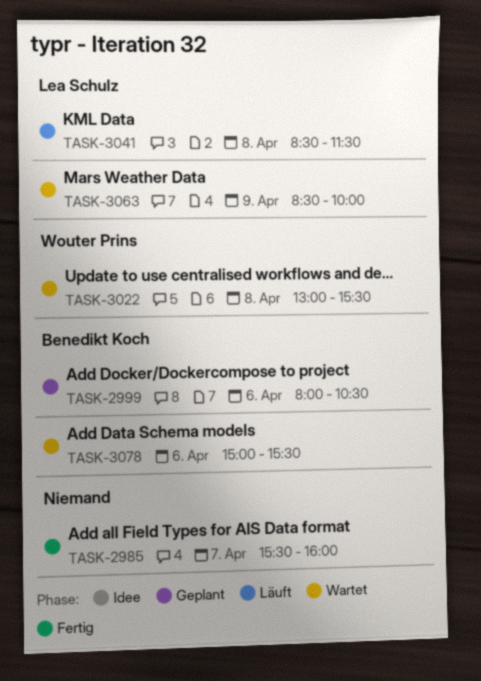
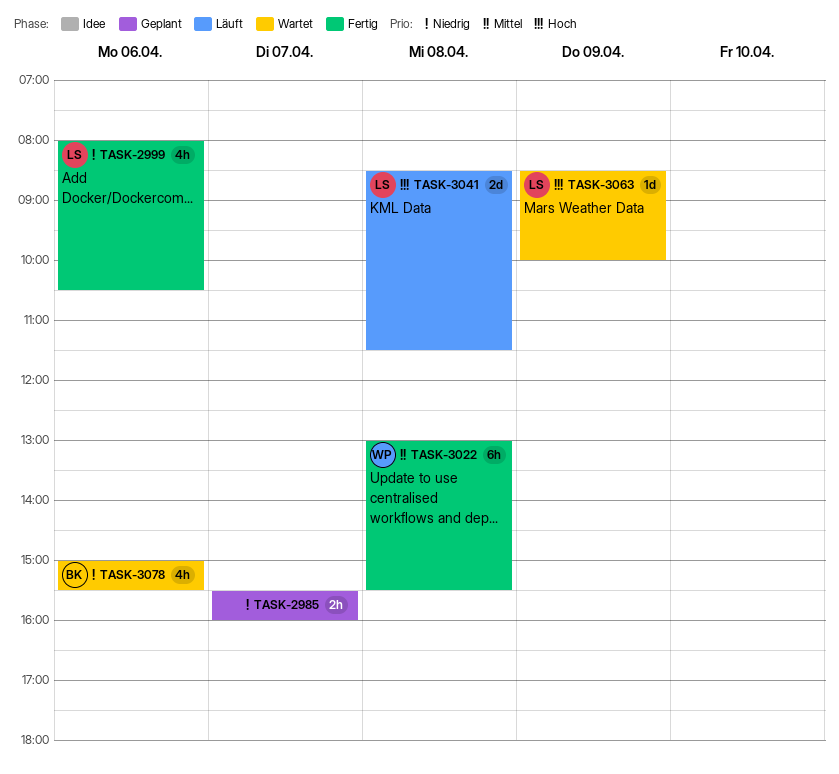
TASK-2985, status: Fertig -> Geplant
TASK-2999, status: Geplant -> Fertig
TASK-2999, owner: Benedikt Koch -> Lea Schulz
TASK-3022, status: Wartet -> Fertig

